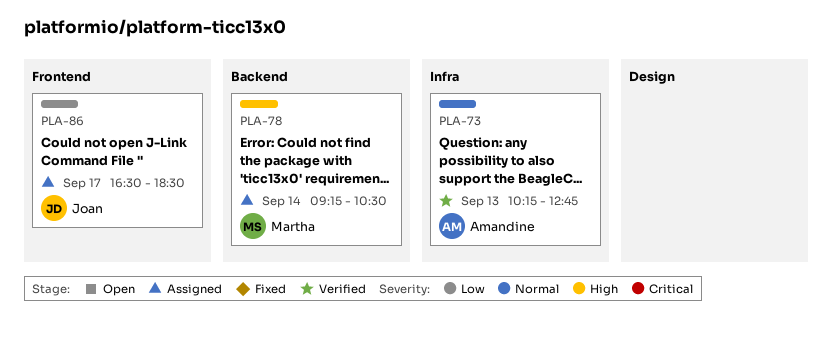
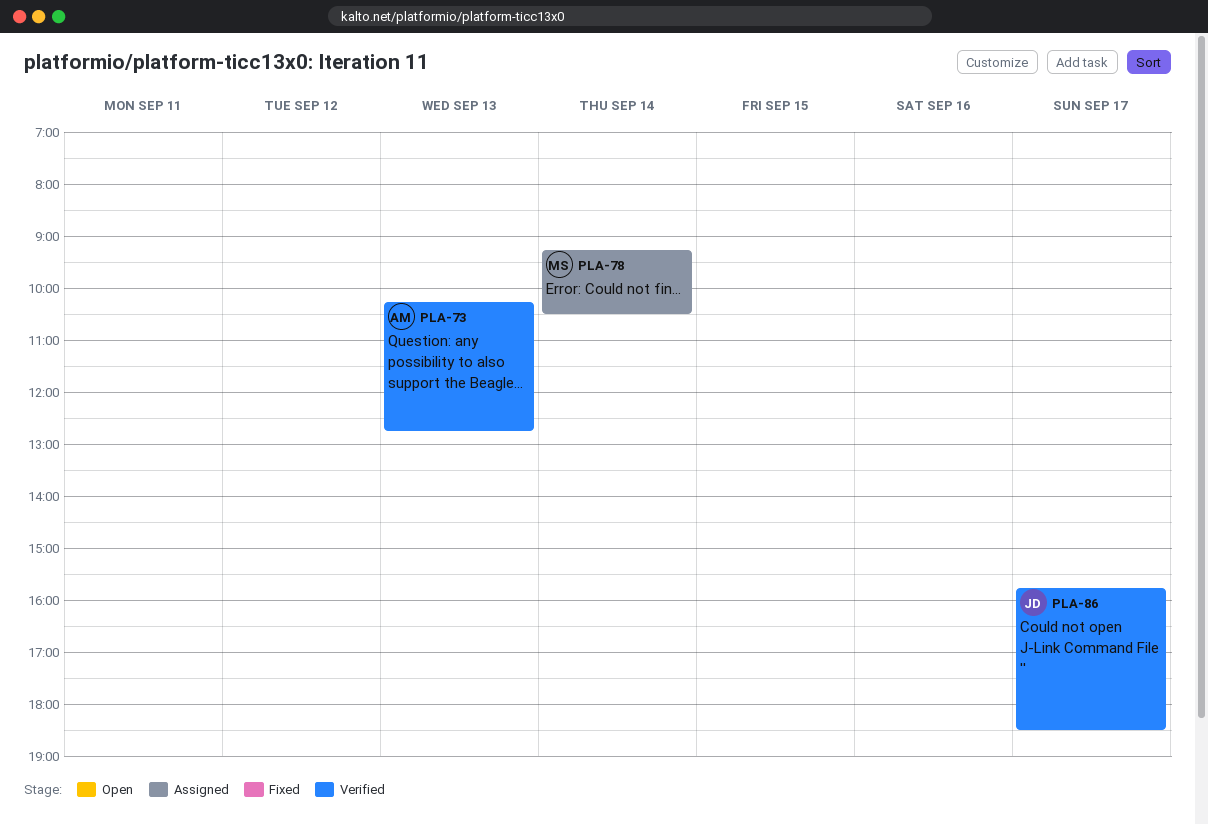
PLA-86, status: Assigned -> Verified
PLA-86, begins: 16:30 -> 15:45

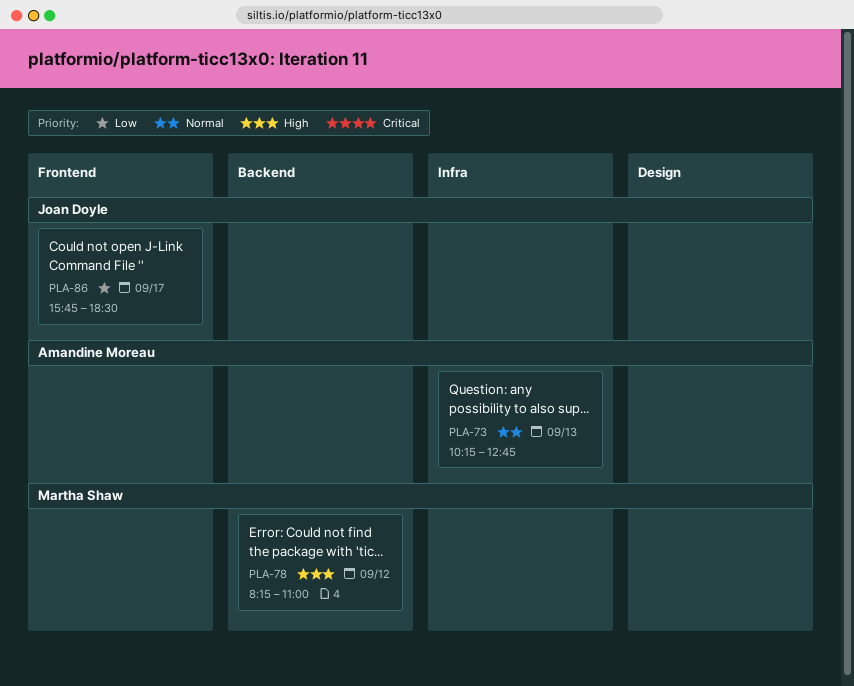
PLA-78, day: Sep 14 -> Sep 12
PLA-78, begins: 09:15 -> 08:15
PLA-78, ends: 10:30 -> 11:00

